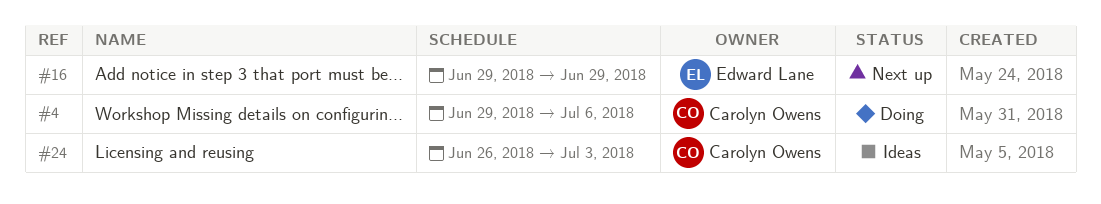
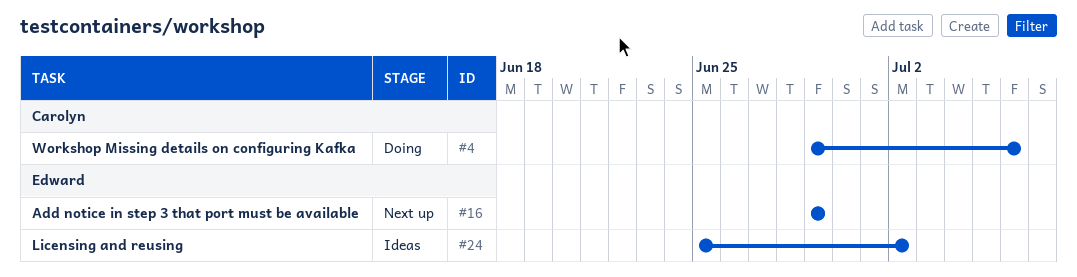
#24, owner: Carolyn Owens -> Edward Lane
#24, start: Jun 26 -> Jun 25
#24, due: Jul 3 -> Jul 2

